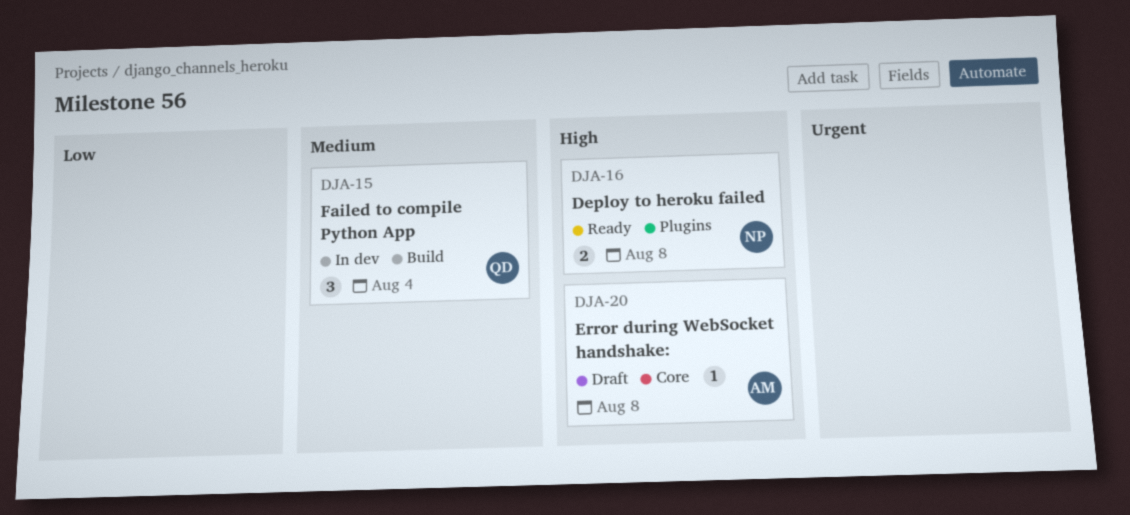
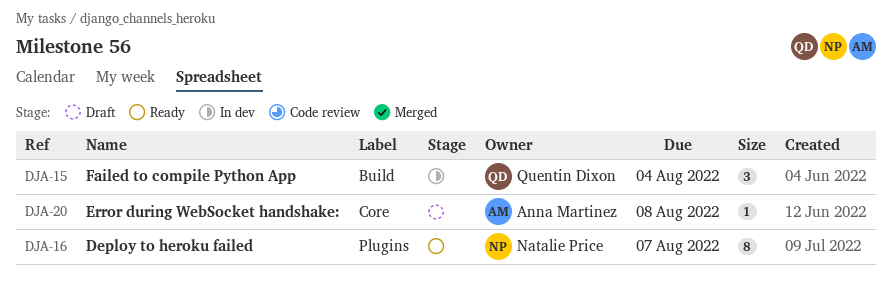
DJA-16, estimate: 2 -> 8
DJA-16, due: Aug 8 -> Aug 7

